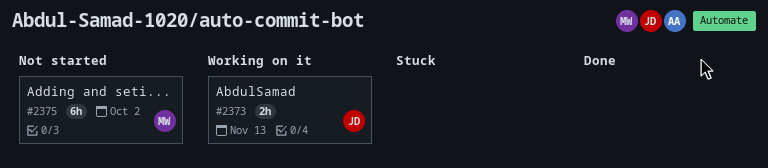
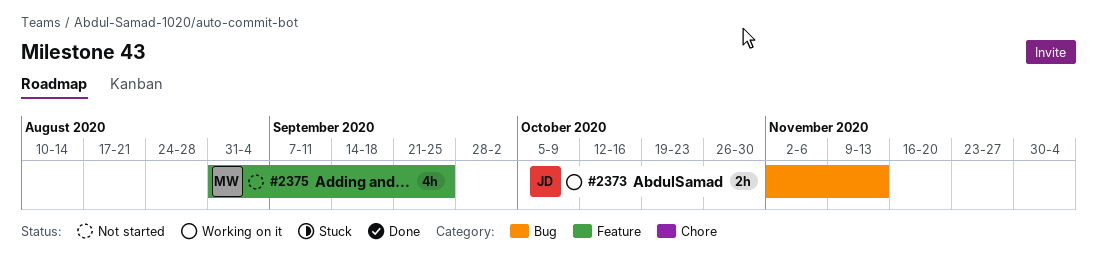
#2375, estimate: 6h -> 4h
#2375, due: Oct 2 -> Sep 25

